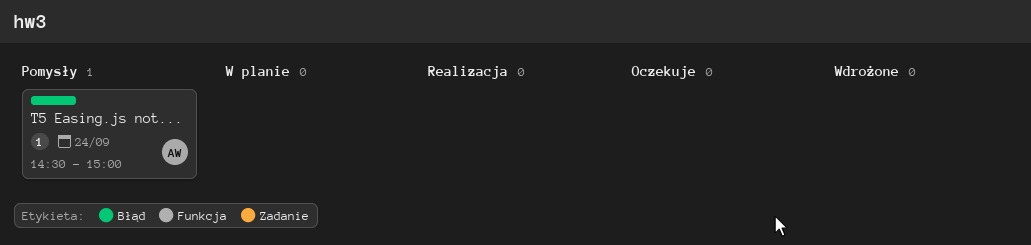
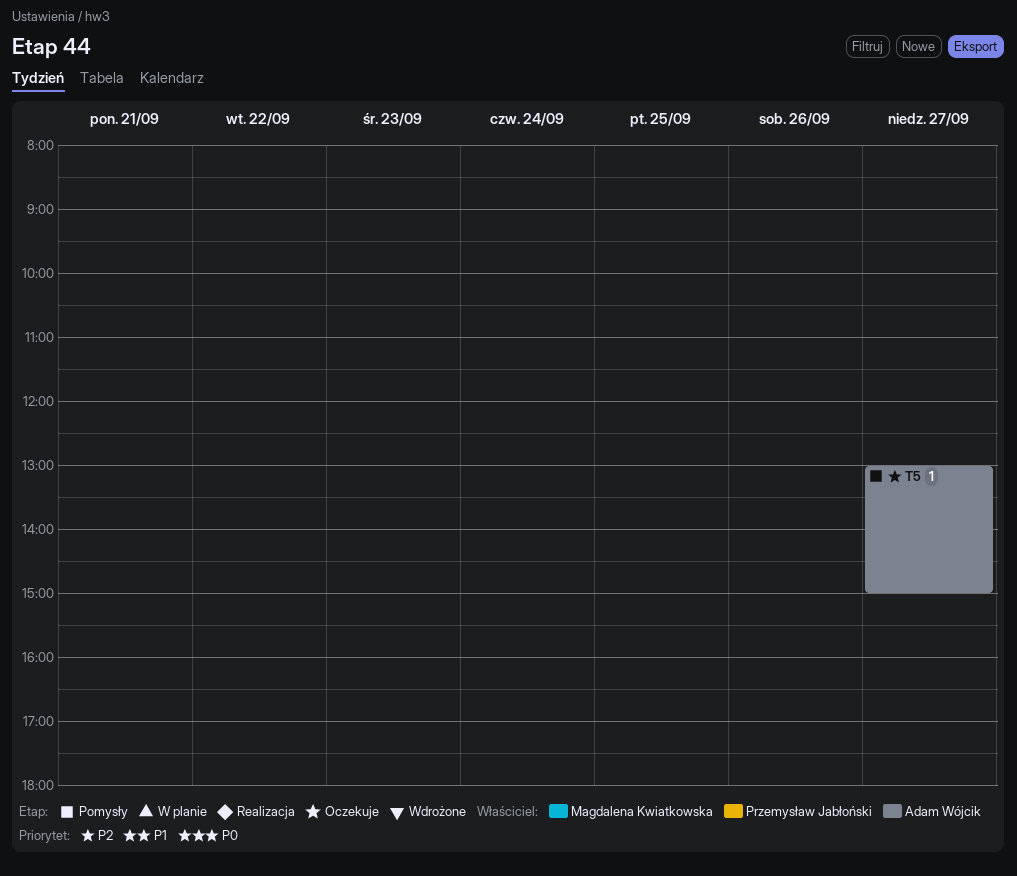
T5, day: Sep 24 -> Sep 27
T5, begins: 14:30 -> 13:00

